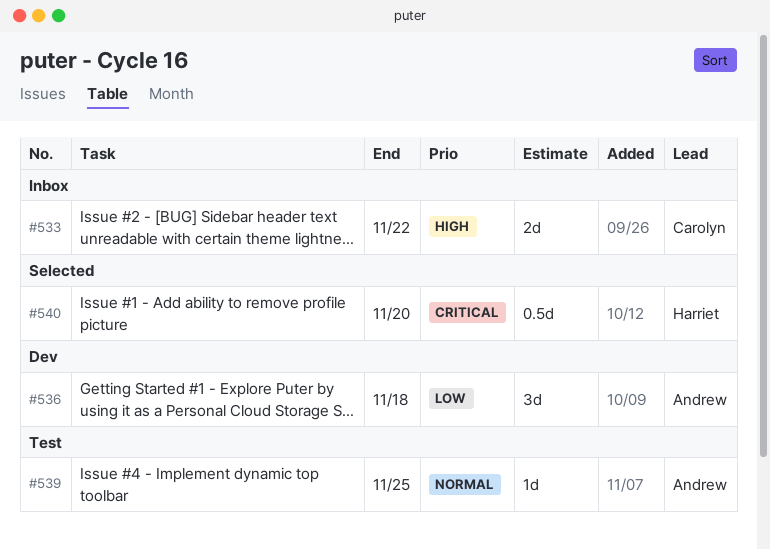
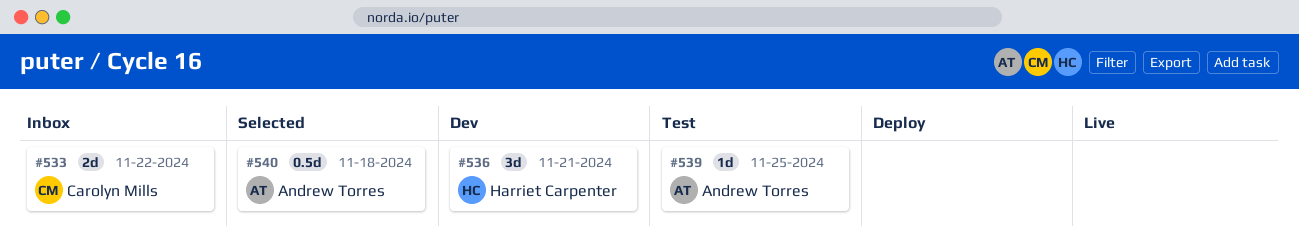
#536, owner: Andrew Torres -> Harriet Carpenter
#536, due: Nov 18 -> Nov 21
#540, owner: Harriet Carpenter -> Andrew Torres
#540, due: Nov 20 -> Nov 18

